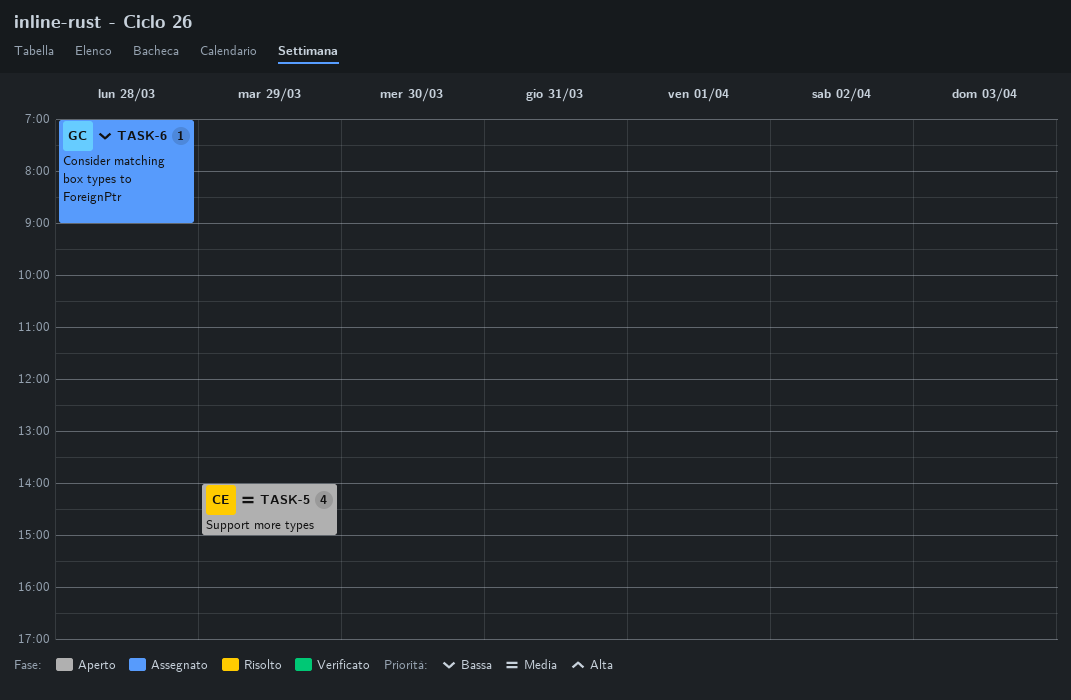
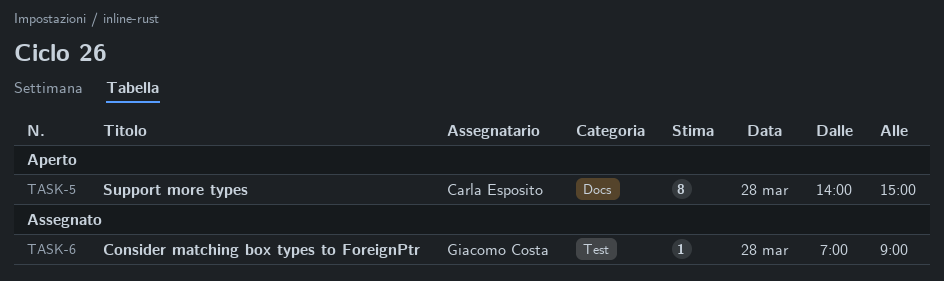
TASK-5, estimate: 4 -> 8
TASK-5, day: Mar 29 -> Mar 28

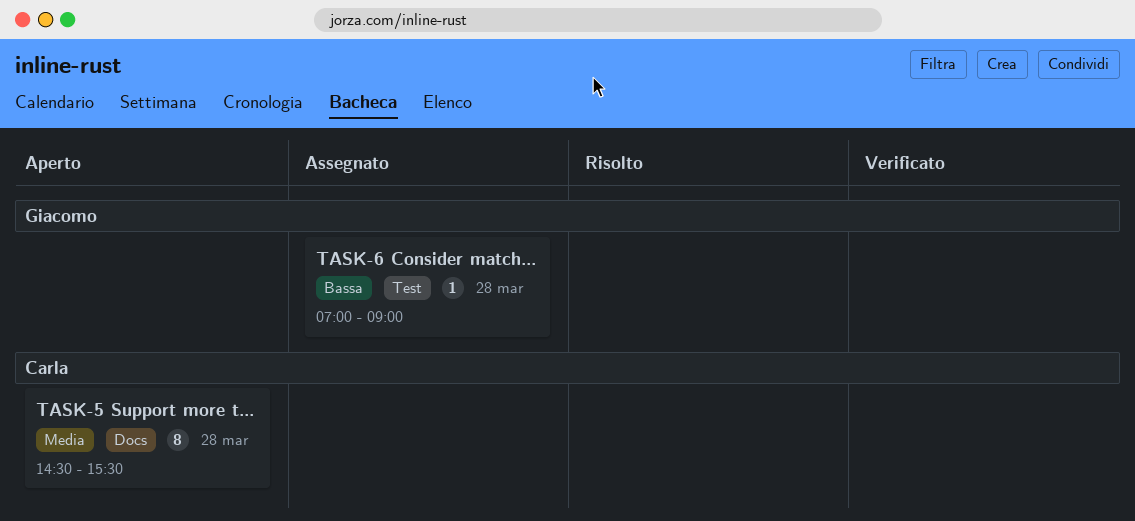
TASK-5, begins: 14:00 -> 14:30
TASK-5, ends: 15:00 -> 15:30

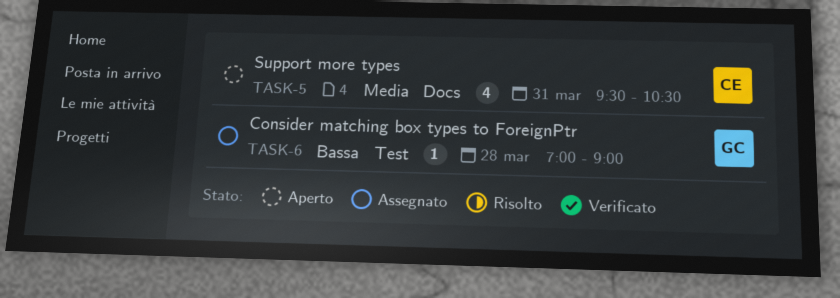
TASK-5, estimate: 8 -> 4
TASK-5, day: Mar 28 -> Mar 31
TASK-5, begins: 14:30 -> 09:30
TASK-5, ends: 15:30 -> 10:30

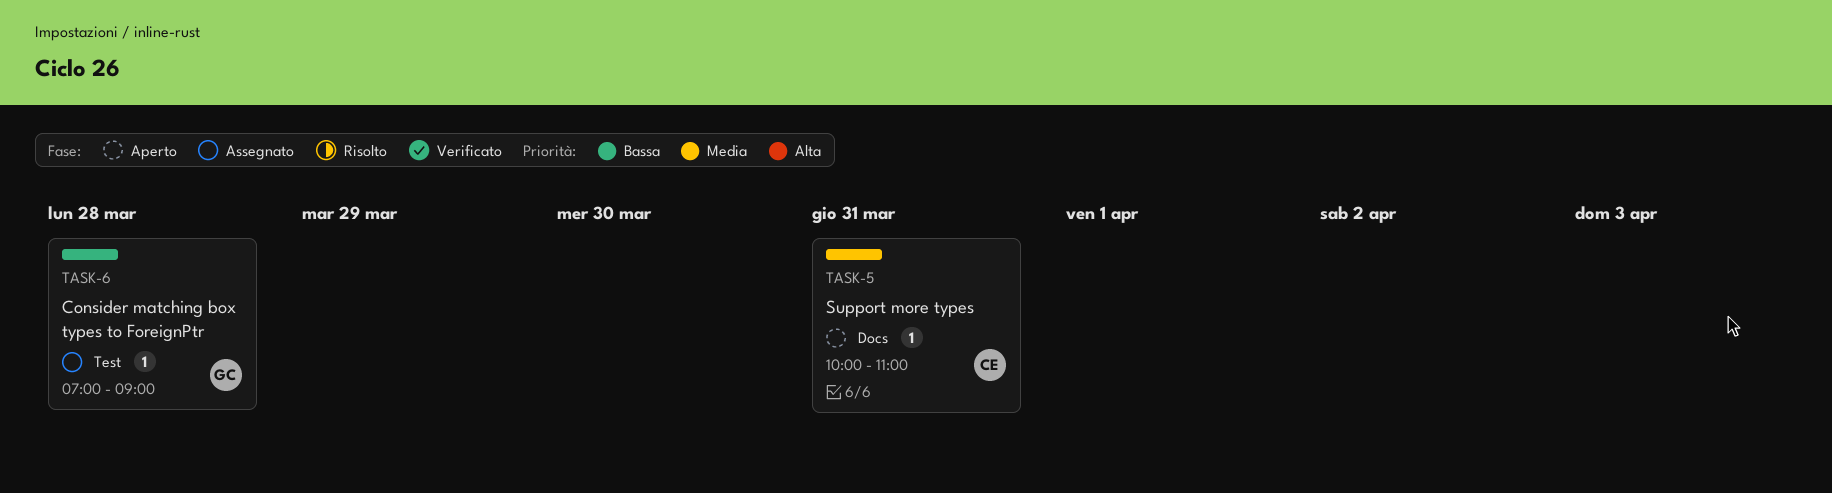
TASK-5, estimate: 4 -> 1
TASK-5, begins: 09:30 -> 10:00
TASK-5, ends: 10:30 -> 11:00

